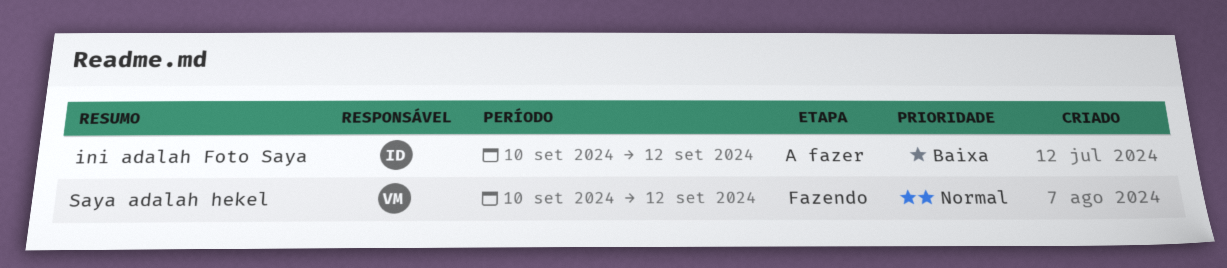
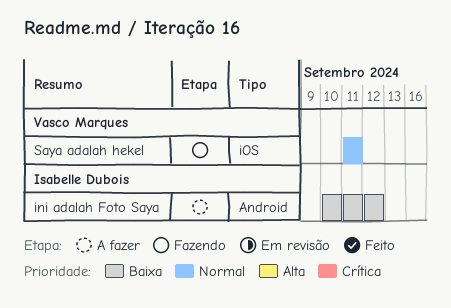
Saya adalah hekel, start: Sep 10 -> Sep 11
Saya adalah hekel, due: Sep 12 -> Sep 11

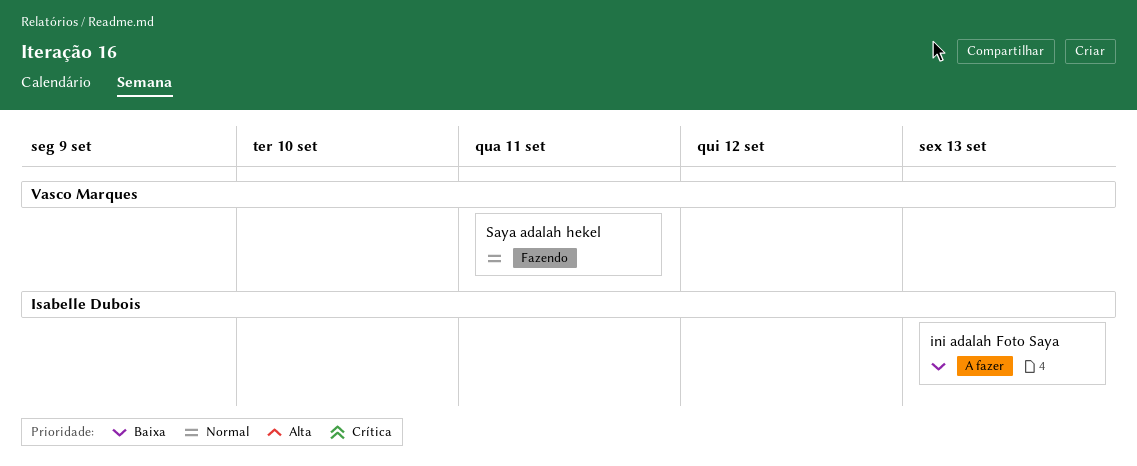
ini adalah Foto Saya, due: Sep 12 -> Sep 13

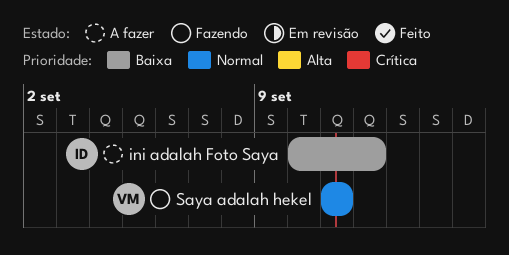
ini adalah Foto Saya, due: Sep 13 -> Sep 12

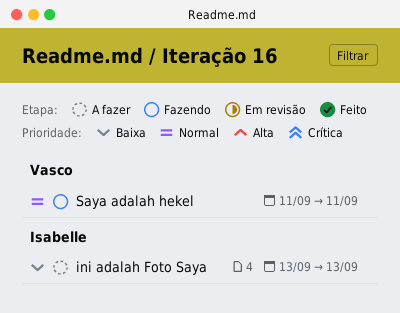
ini adalah Foto Saya, start: Sep 10 -> Sep 13
ini adalah Foto Saya, due: Sep 12 -> Sep 13

